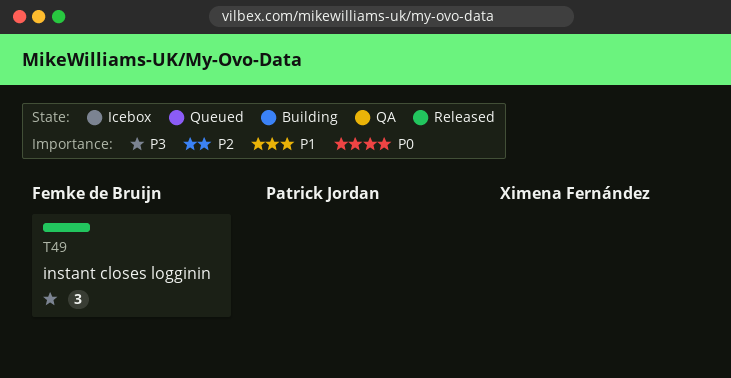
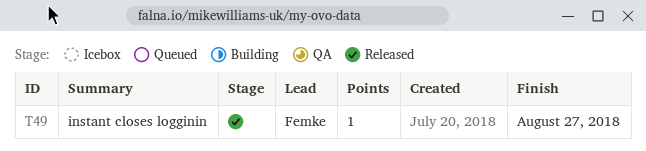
T49, estimate: 3 -> 1

